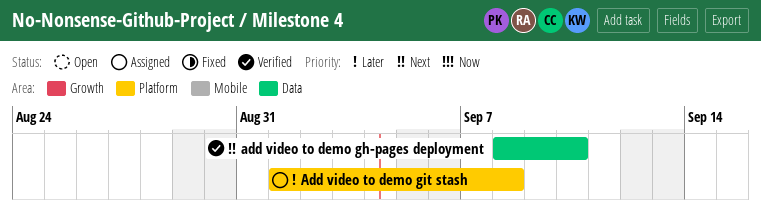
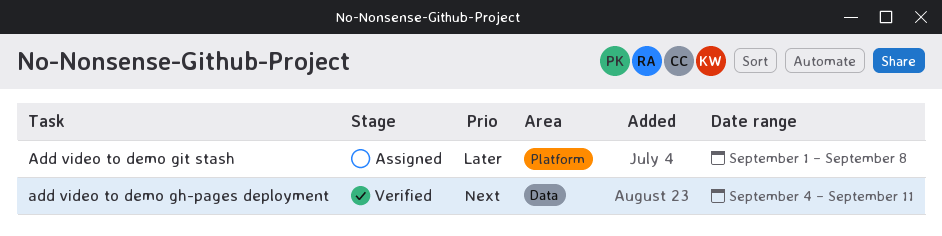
add video to demo gh-pages deployment, start: Sep 8 -> Sep 4
add video to demo gh-pages deployment, due: Sep 10 -> Sep 11

